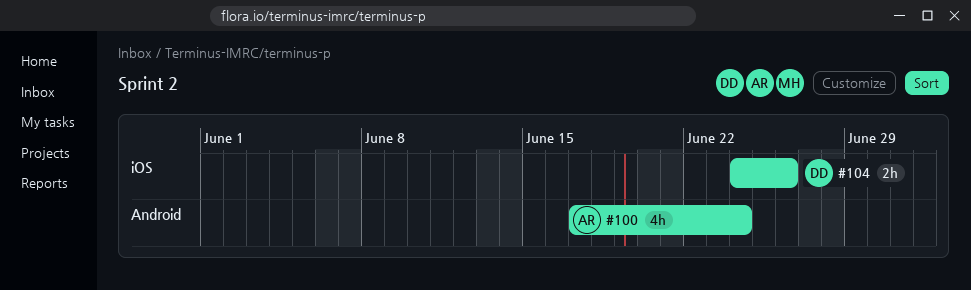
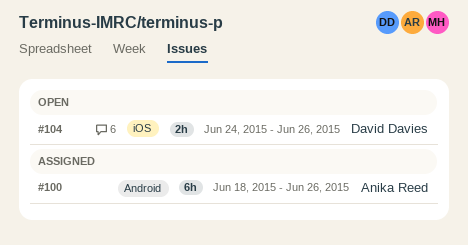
#100, estimate: 4h -> 6h
#100, start: Jun 17 -> Jun 18
#100, due: Jun 24 -> Jun 26

